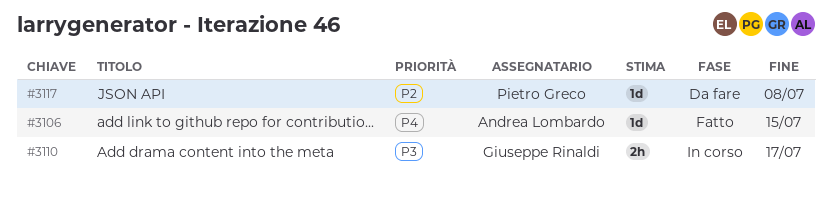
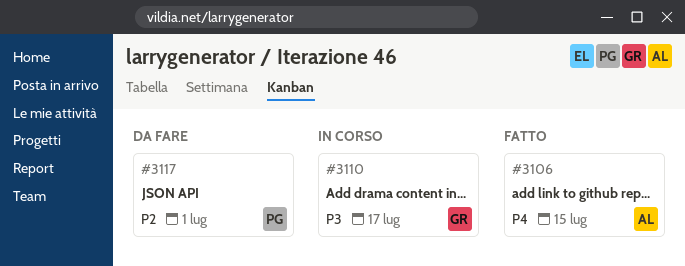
#3117, due: Jul 8 -> Jul 1

